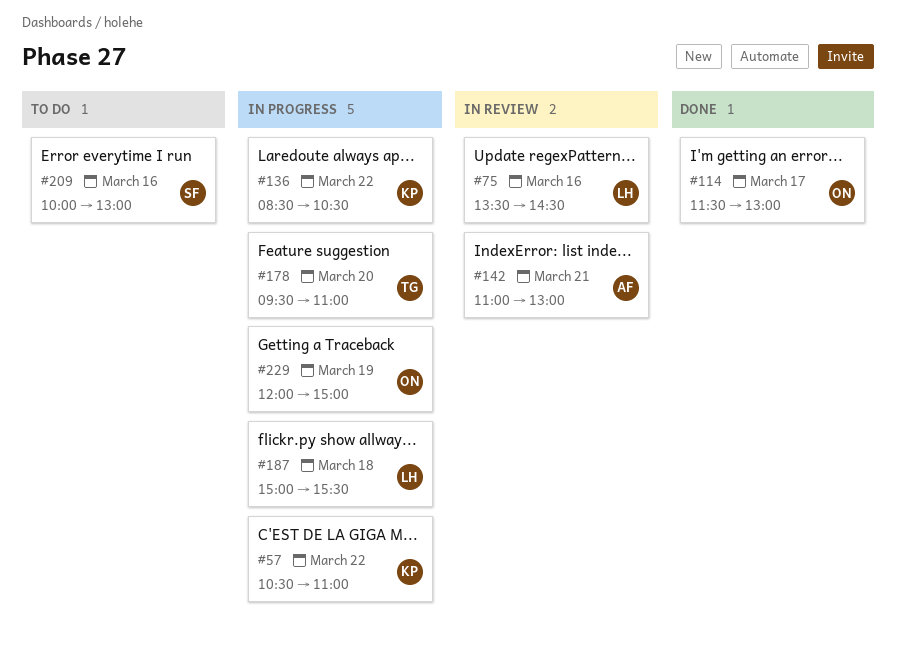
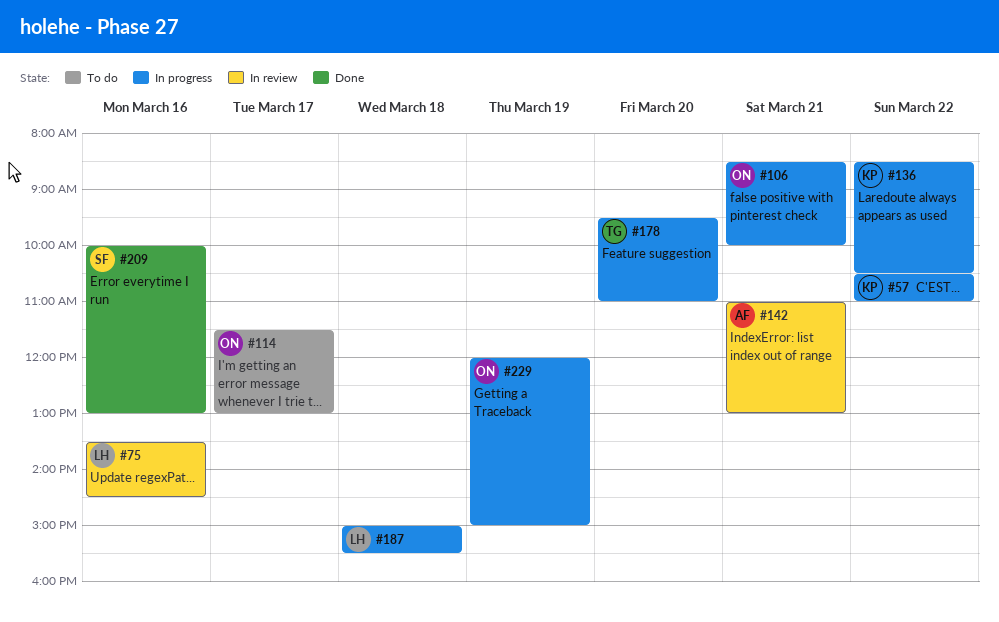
#106: none -> present
#114, status: Done -> To do
#209, status: To do -> Done

